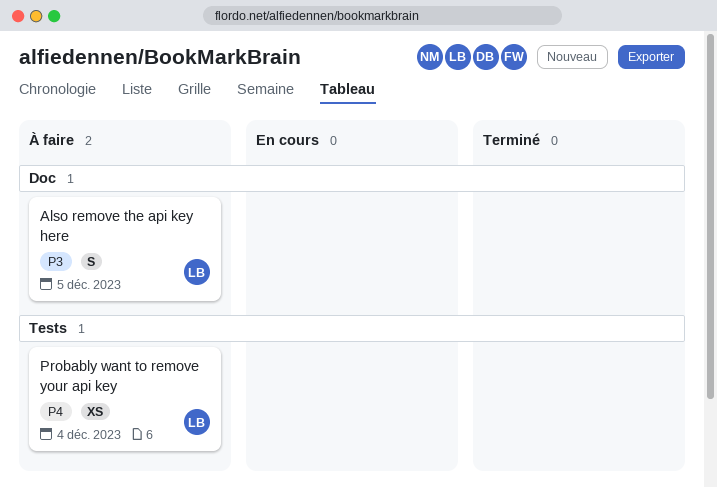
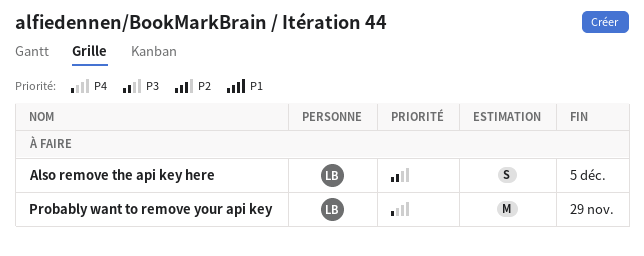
Probably want to remove your api key, estimate: XS -> M
Probably want to remove your api key, due: Dec 4 -> Nov 29

